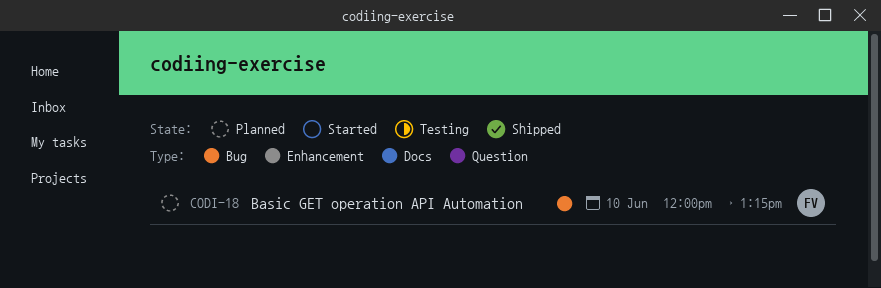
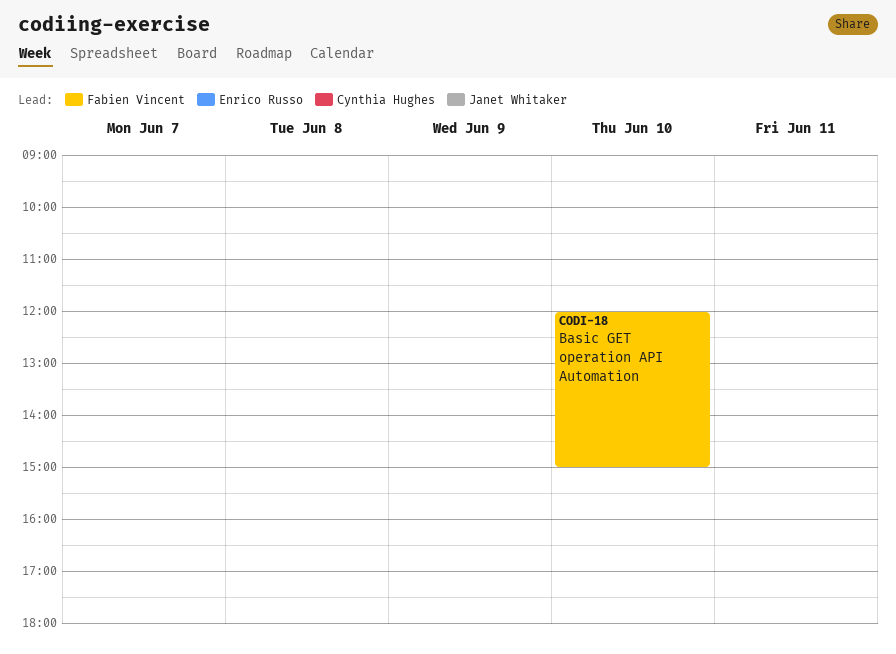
CODI-18, ends: 13:15 -> 15:00

